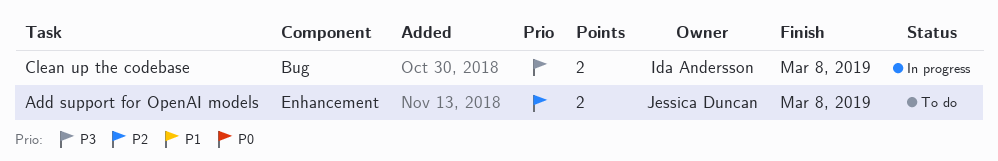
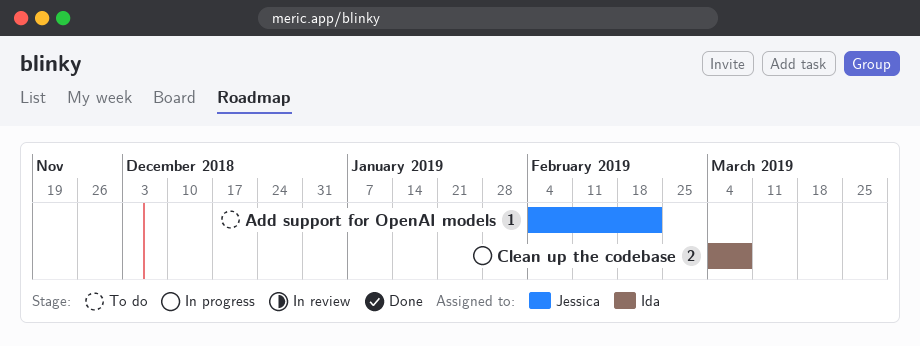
Add support for OpenAI models, estimate: 2 -> 1
Add support for OpenAI models, due: Mar 8 -> Feb 22

